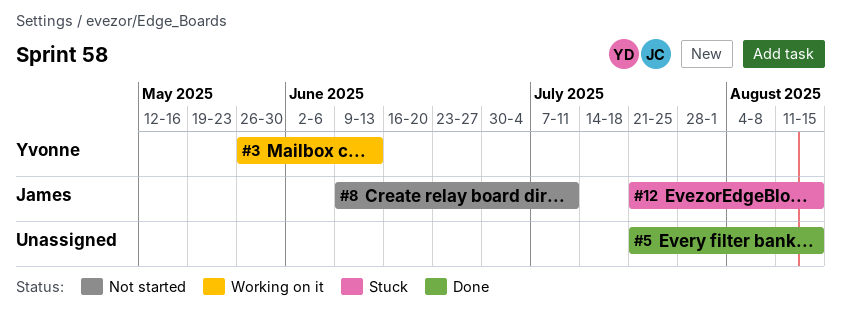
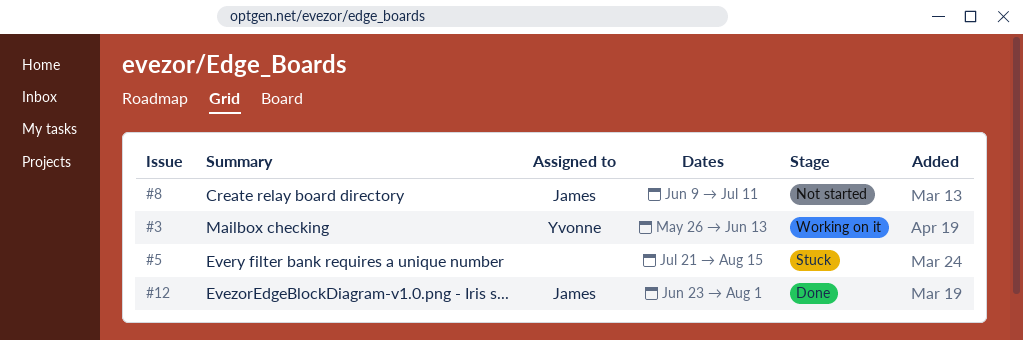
#5, status: Done -> Stuck
#12, status: Stuck -> Done
#12, start: Jul 21 -> Jun 23
#12, due: Aug 15 -> Aug 1

